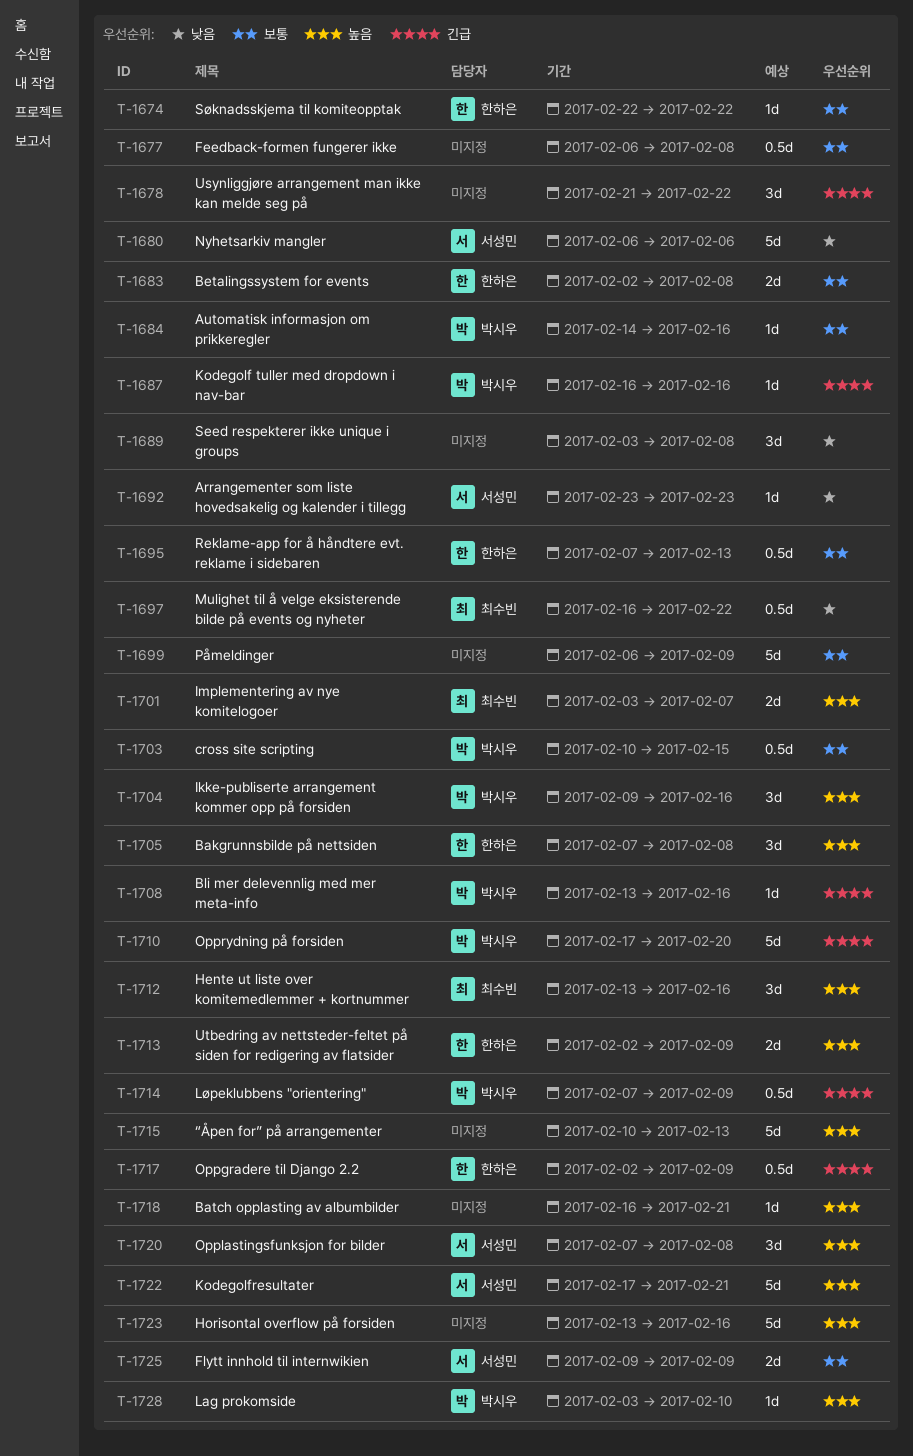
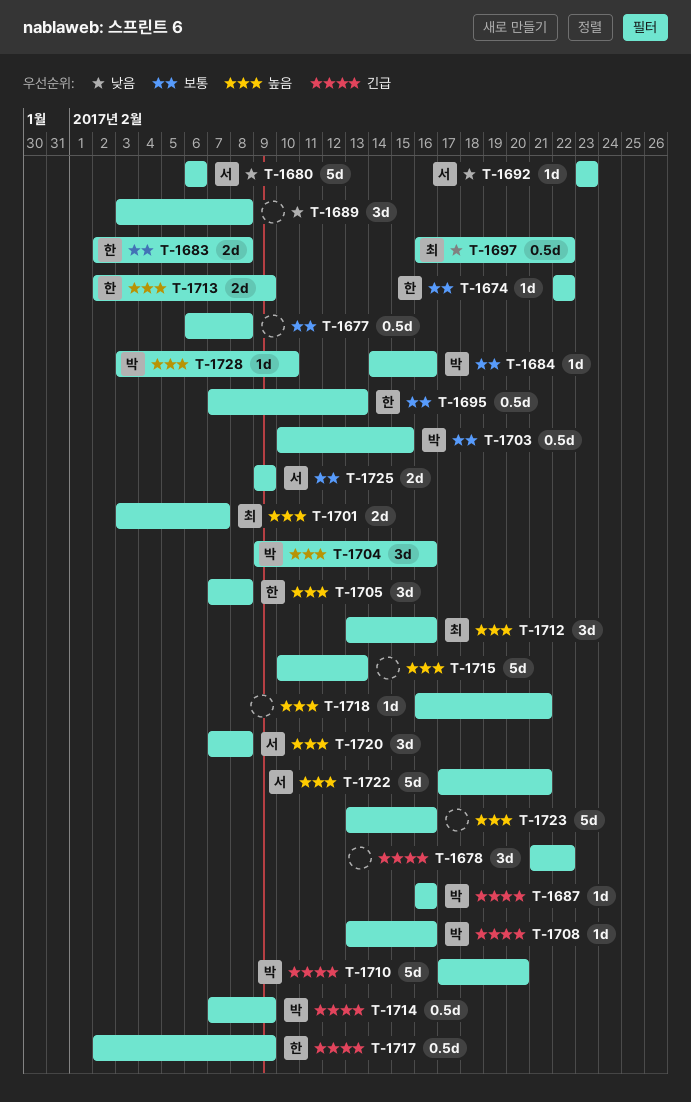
T-1699: present -> none

